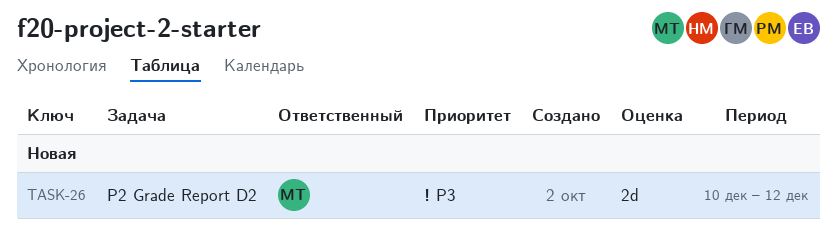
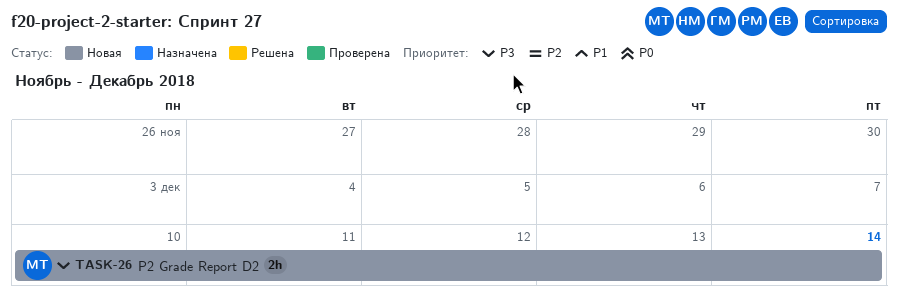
TASK-26, estimate: 2d -> 2h
TASK-26, due: Dec 12 -> Dec 14

